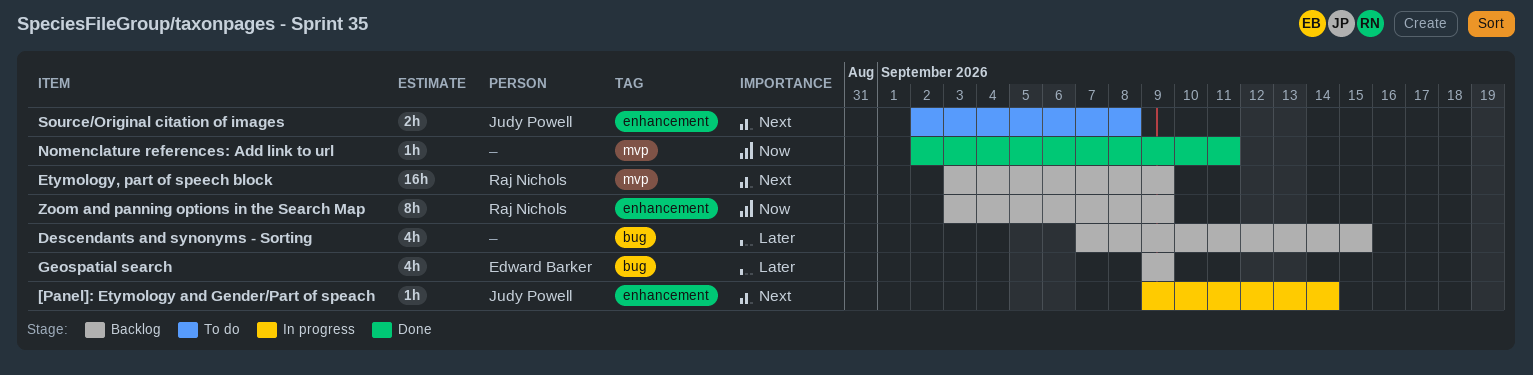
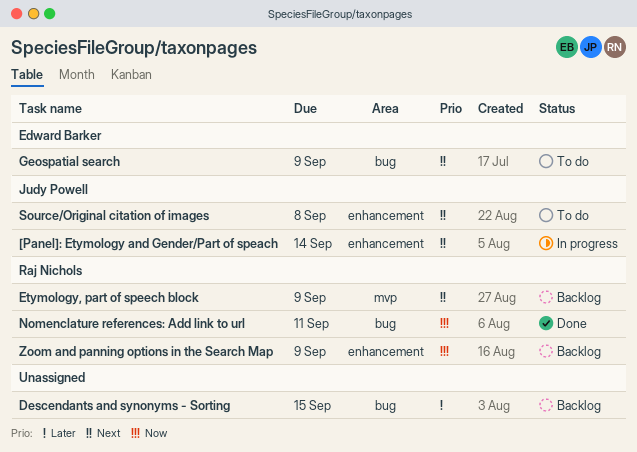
Geospatial search, status: Backlog -> To do
Geospatial search, priority: Later -> Next
Nomenclature references: Add link to url, owner: none -> Raj Nichols
Nomenclature references: Add link to url, label: mvp -> bug

